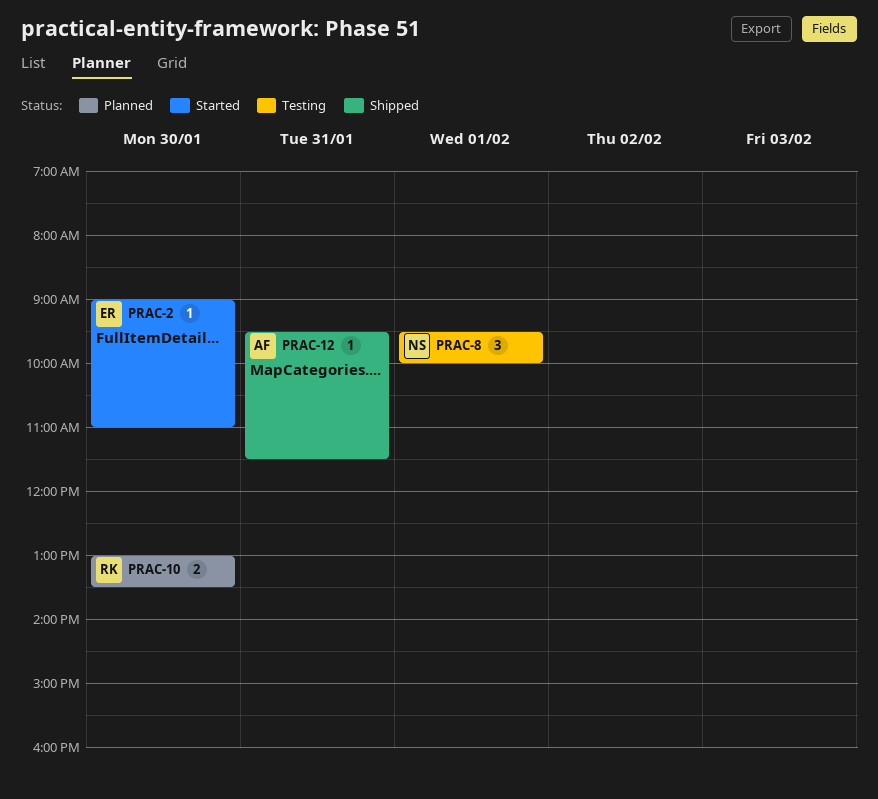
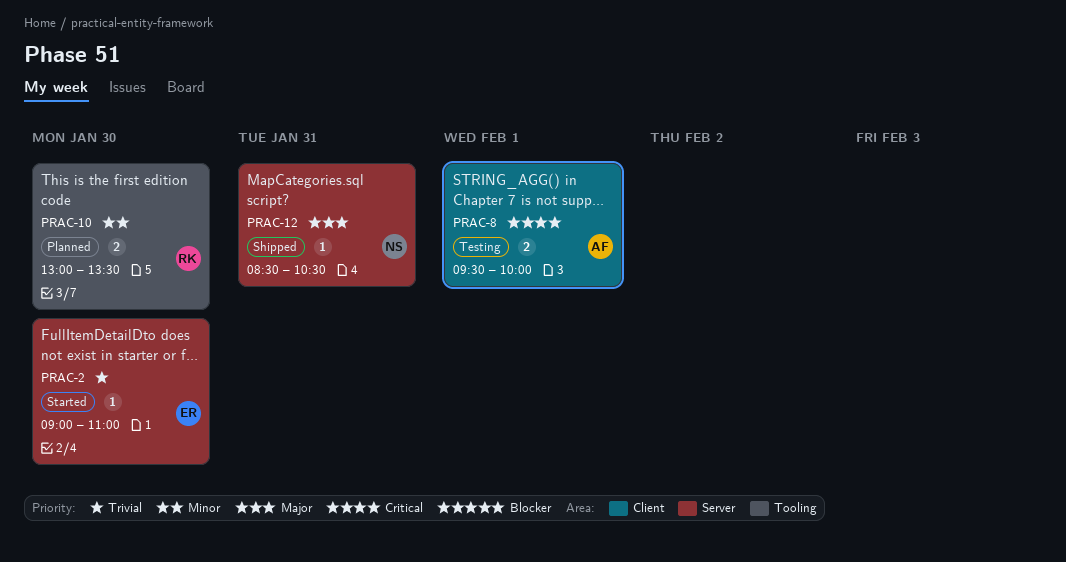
PRAC-8, owner: NS -> AF
PRAC-8, estimate: 3 -> 2
PRAC-12, owner: AF -> NS
PRAC-12, begins: 09:30 -> 08:30
PRAC-12, ends: 11:30 -> 10:30

